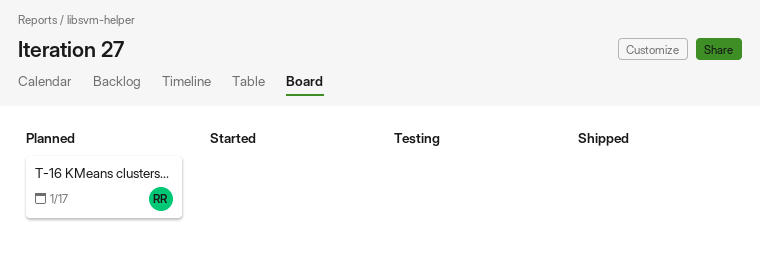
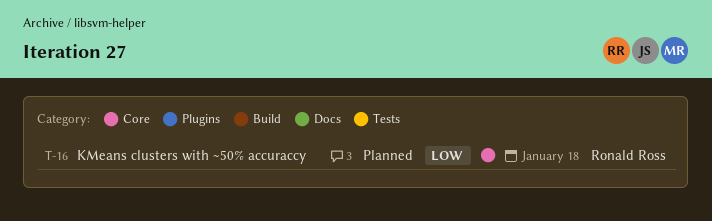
T-16, due: Jan 17 -> Jan 18

